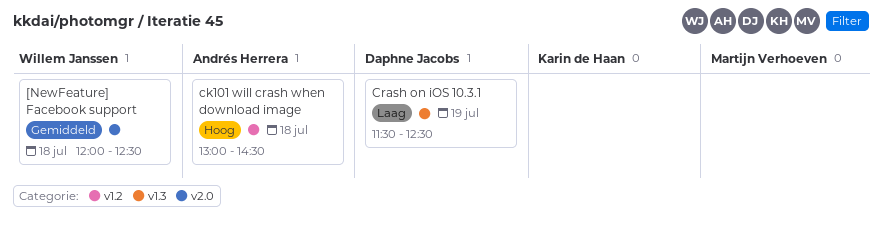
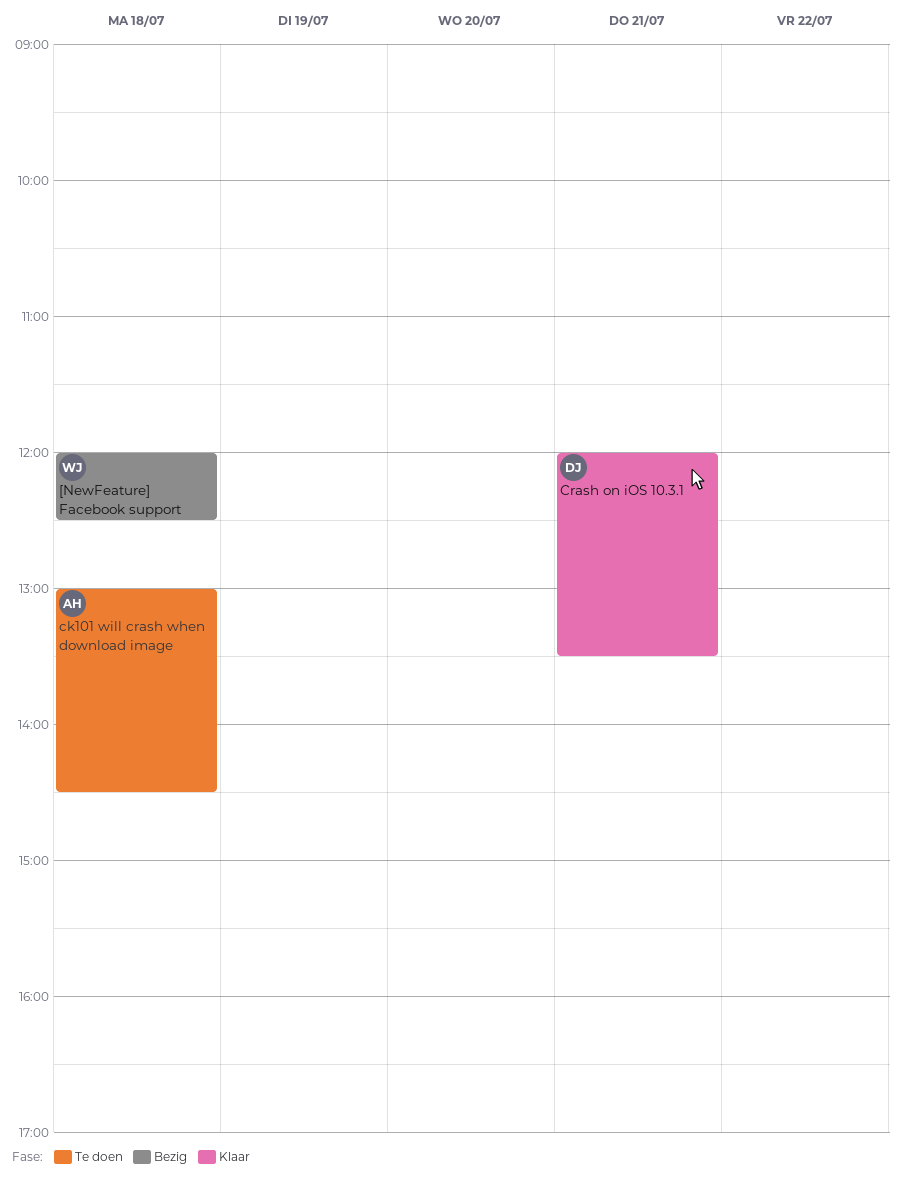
Crash on iOS 10.3.1, day: Jul 19 -> Jul 21
Crash on iOS 10.3.1, begins: 11:30 -> 12:00
Crash on iOS 10.3.1, ends: 12:30 -> 13:30

